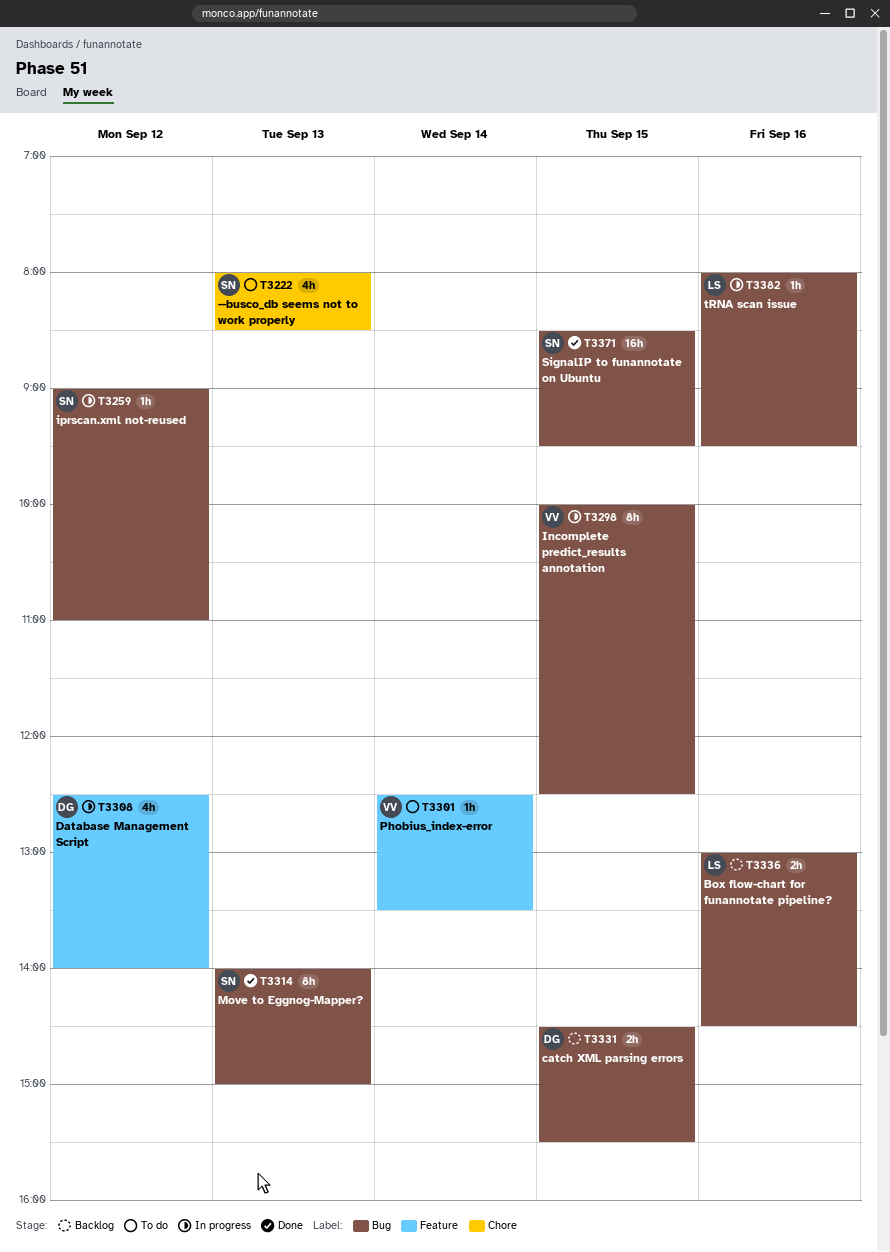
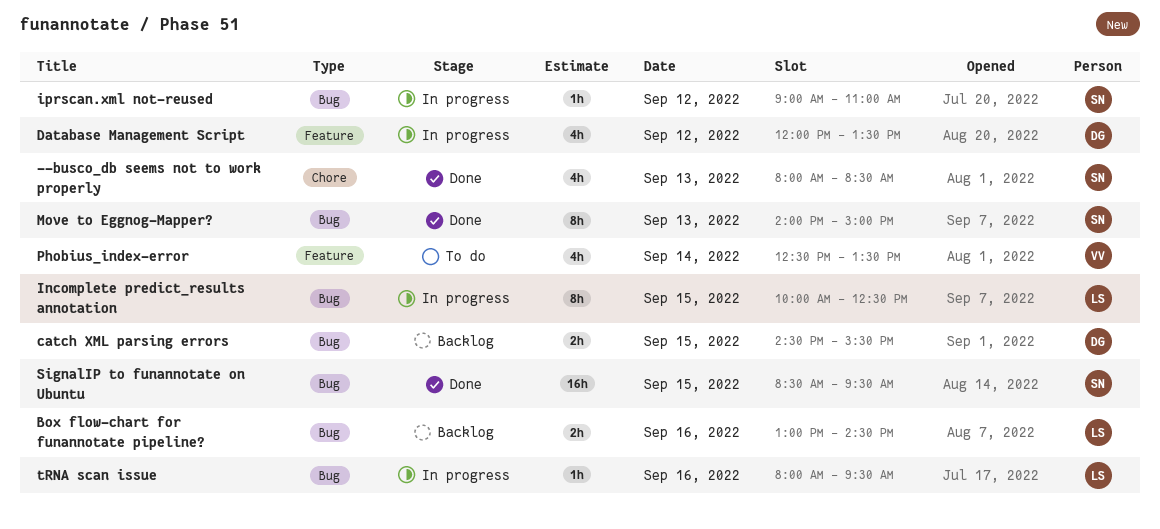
--busco_db seems not to work properly, status: To do -> Done
Database Management Script, begins: 12:30 -> 12:00
Database Management Script, ends: 14:00 -> 13:30
Incomplete predict_results annotation, owner: VV -> LS
Phobius_index-error, estimate: 1h -> 4h

